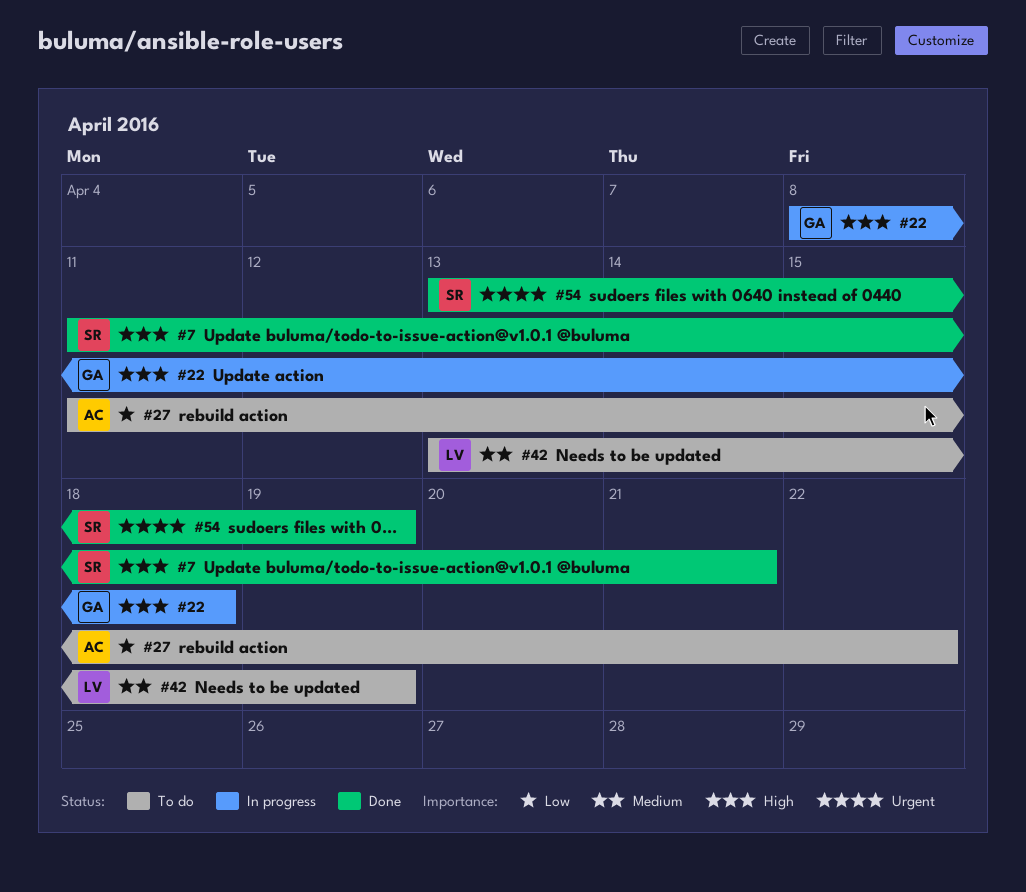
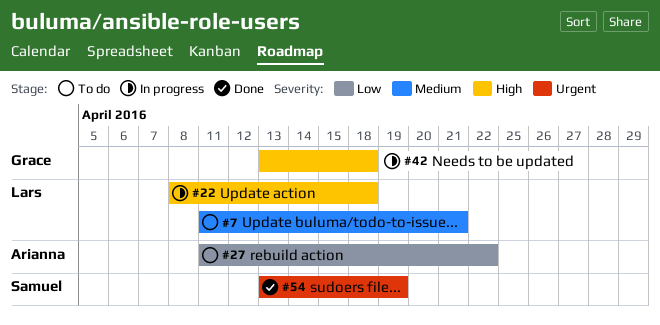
#7, status: Done -> To do
#7, owner: Samuel -> Lars
#7, priority: High -> Medium
#22, owner: Grace -> Lars
#42, status: To do -> In progress
#42, owner: Lars -> Grace
#42, priority: Medium -> High
#42, due: Apr 19 -> Apr 18

